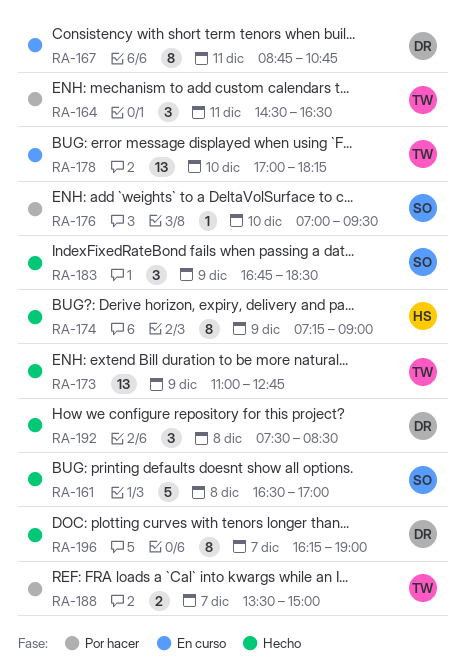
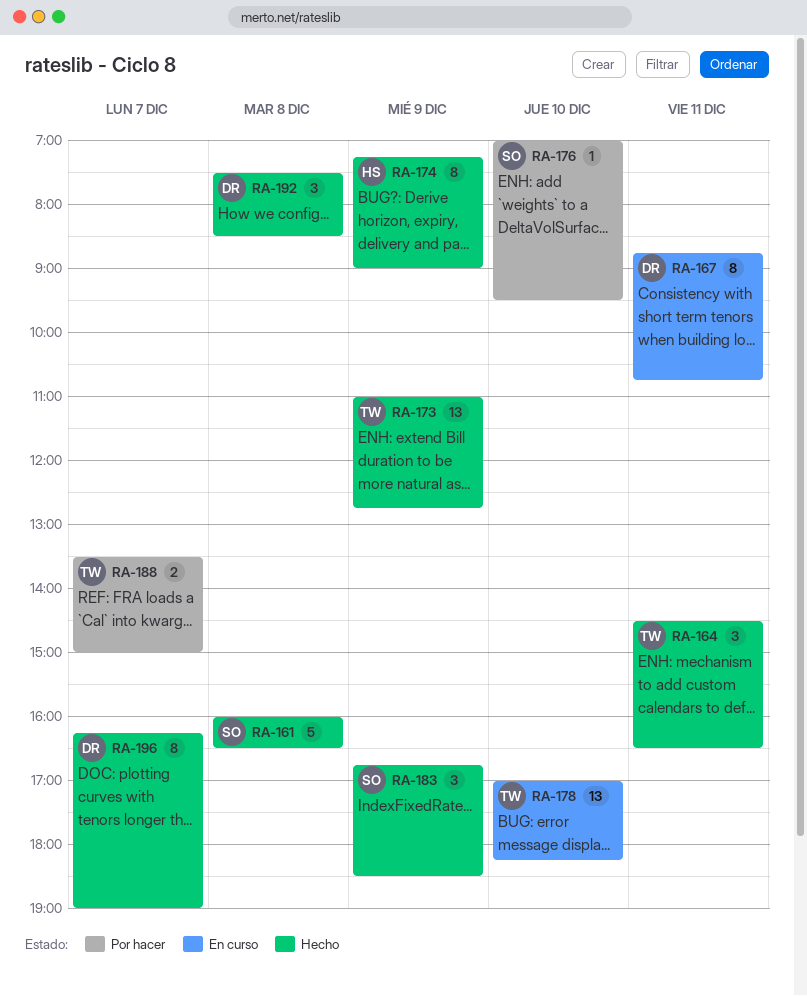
RA-161, begins: 16:30 -> 16:00
RA-161, ends: 17:00 -> 16:30
RA-164, status: Por hacer -> Hecho

